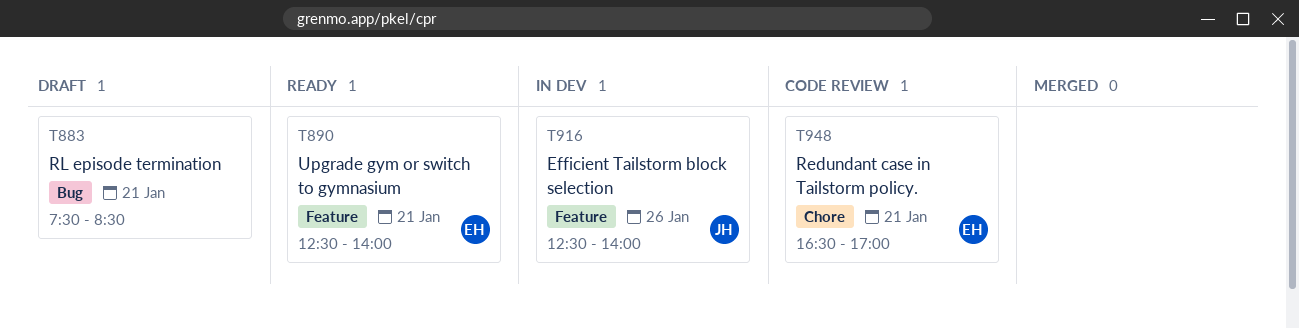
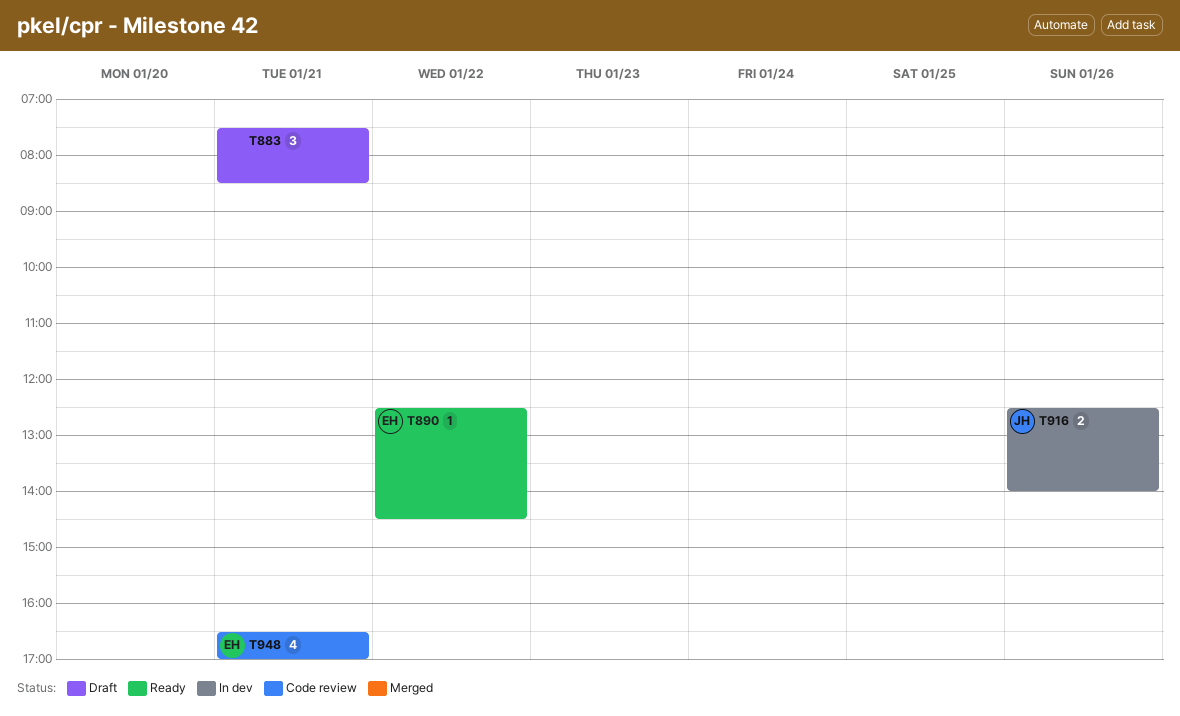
T890, day: Jan 21 -> Jan 22
T890, ends: 14:00 -> 14:30

